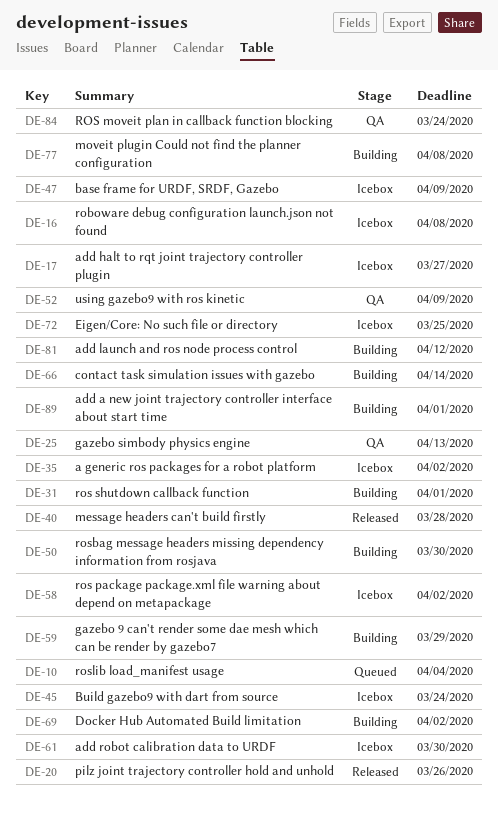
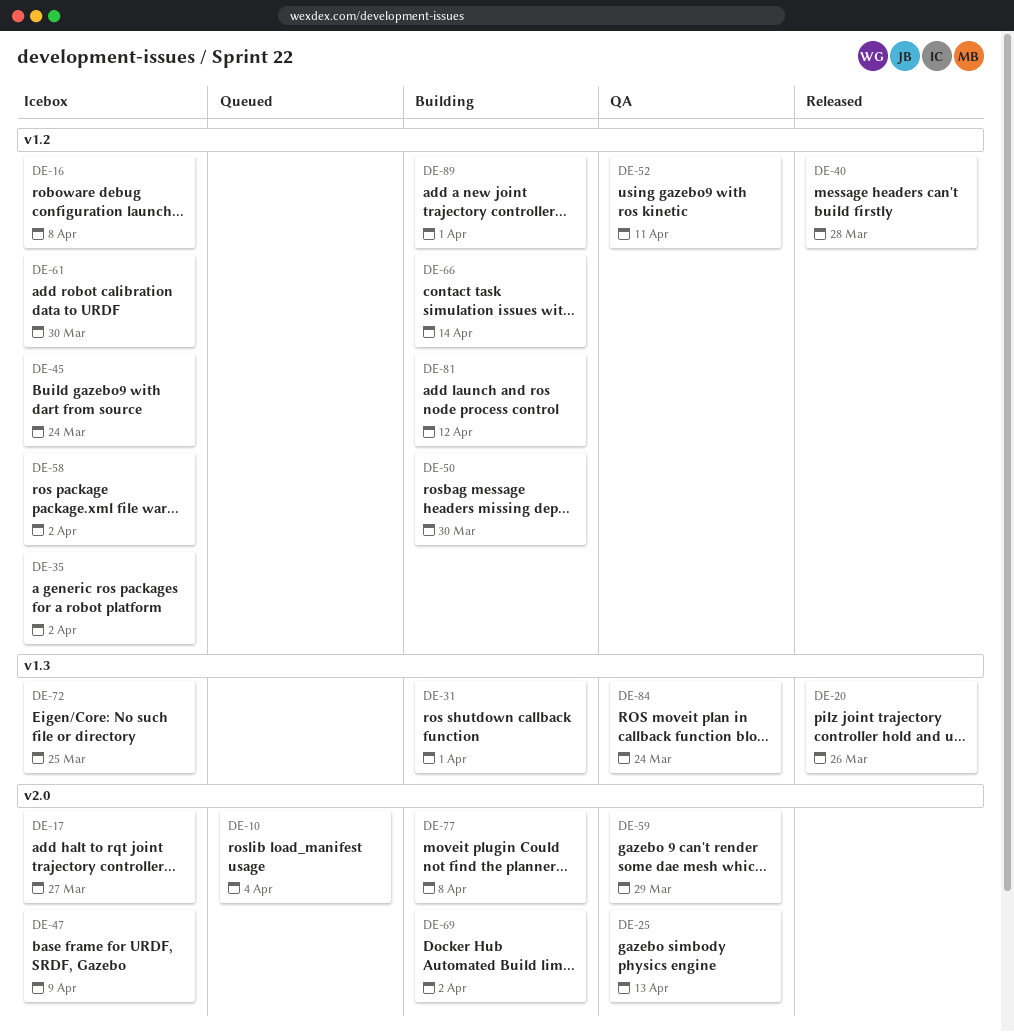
DE-52, due: Apr 9 -> Apr 11
DE-59, status: Building -> QA

